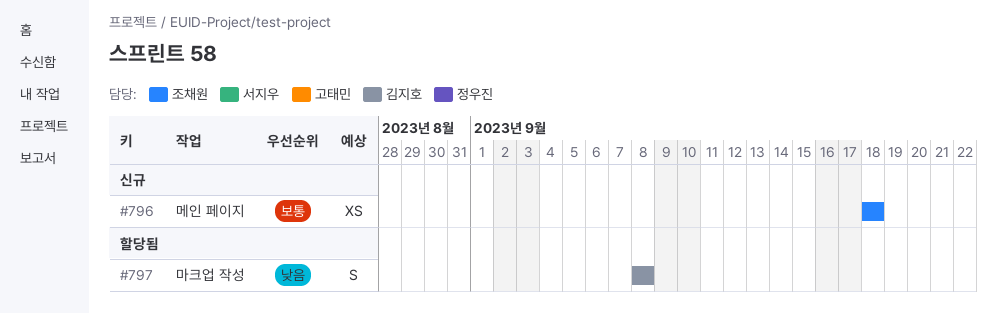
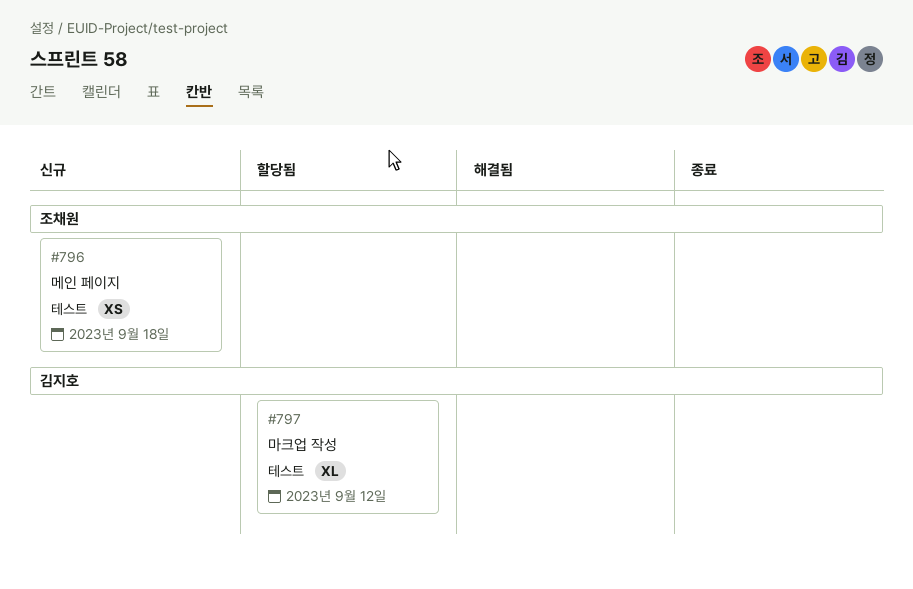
#797, estimate: S -> XL
#797, due: Sep 8 -> Sep 12

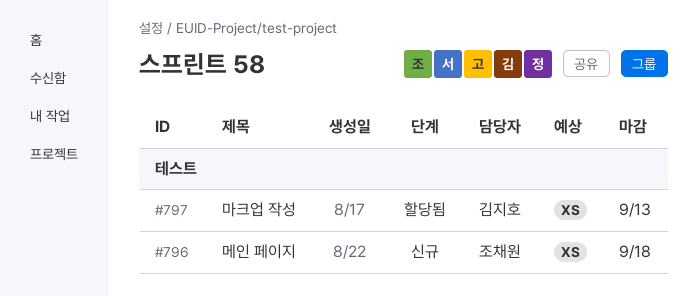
#797, estimate: XL -> XS
#797, due: Sep 12 -> Sep 13

